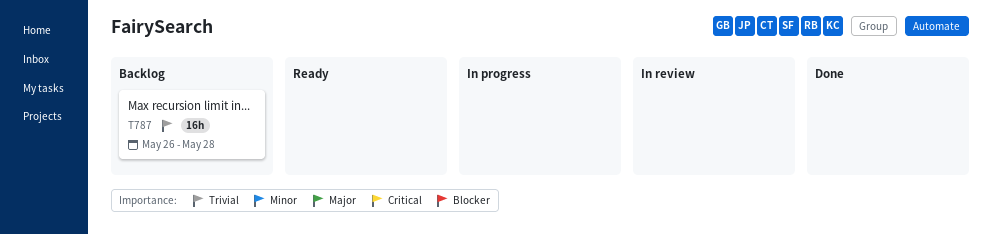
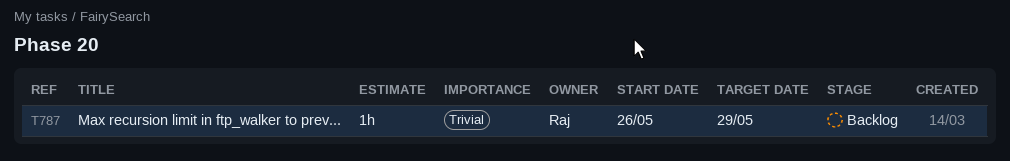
T787, estimate: 16h -> 1h
T787, due: May 28 -> May 29

